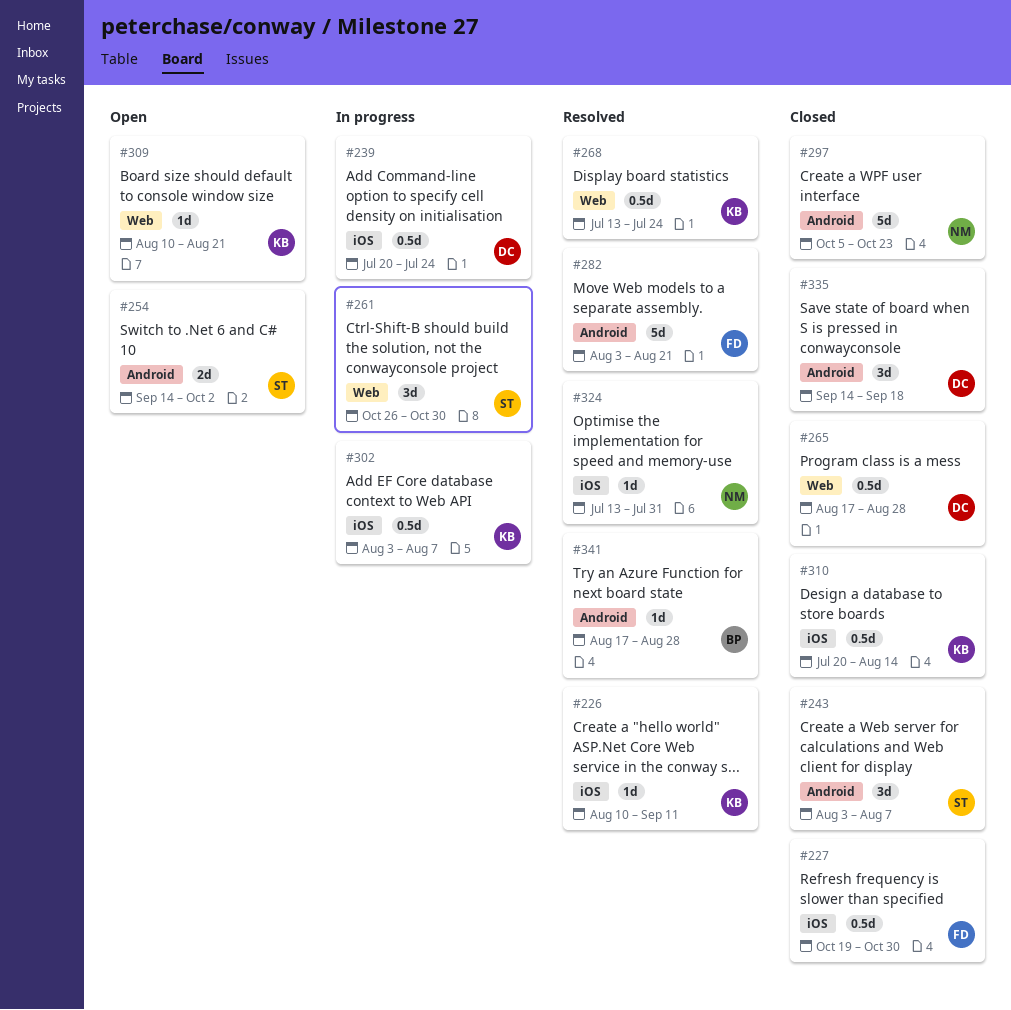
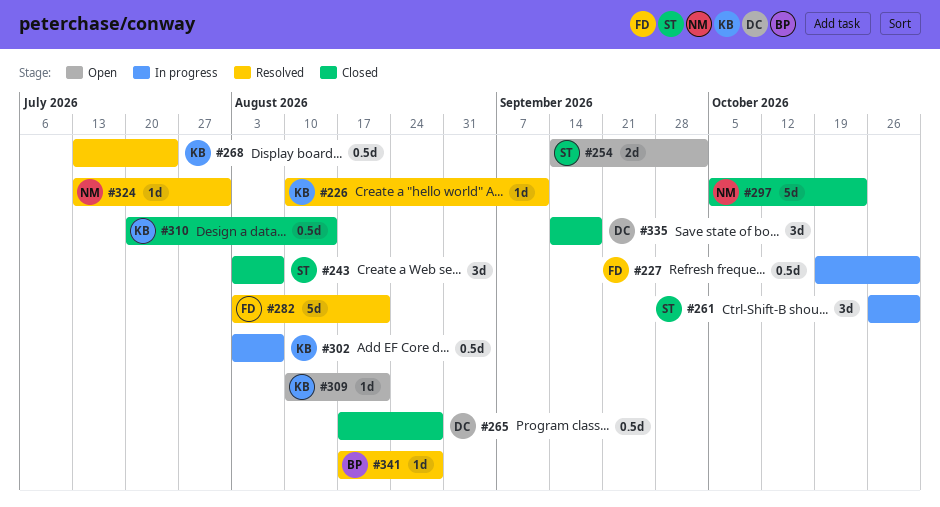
#227, status: Closed -> In progress
#239: present -> none

